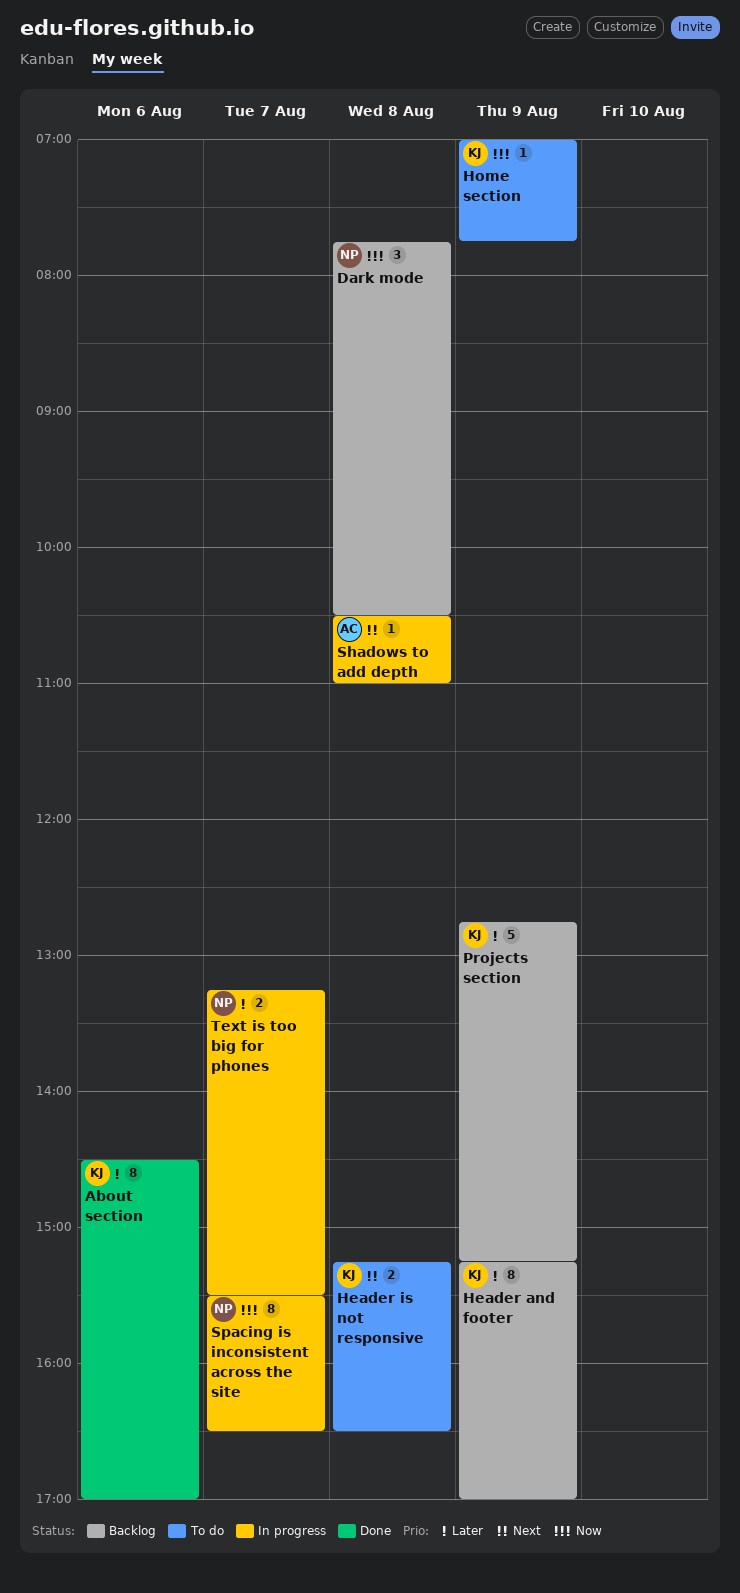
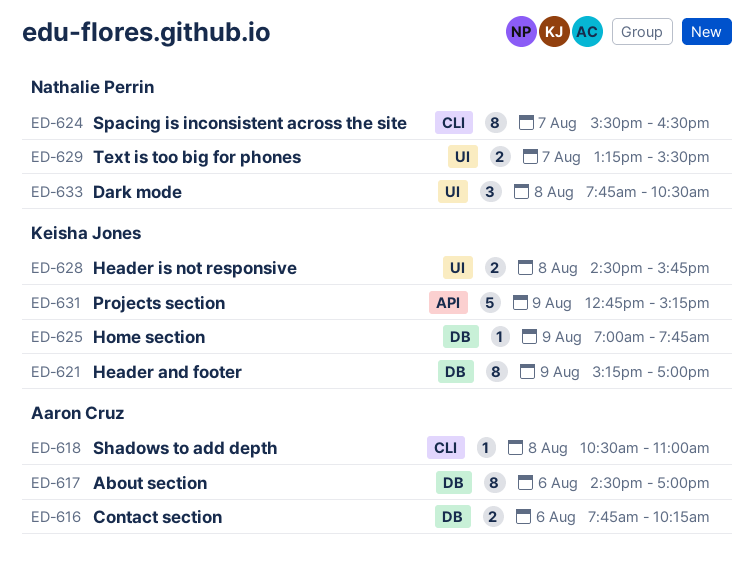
About section, owner: Keisha Jones -> Aaron Cruz
Contact section: none -> present
Header is not responsive, begins: 15:15 -> 14:30
Header is not responsive, ends: 16:30 -> 15:45

